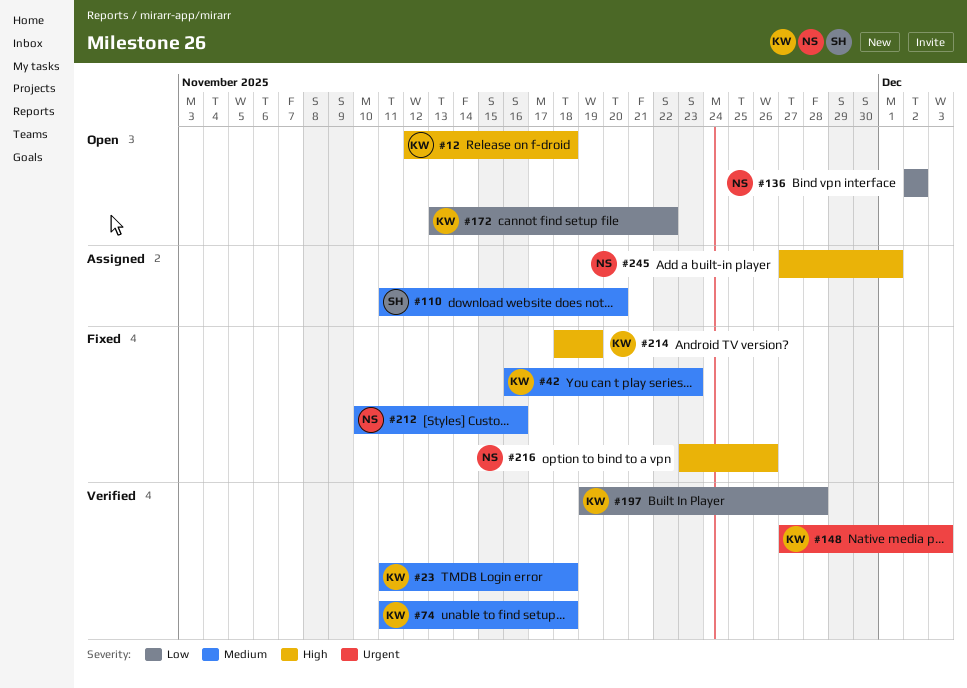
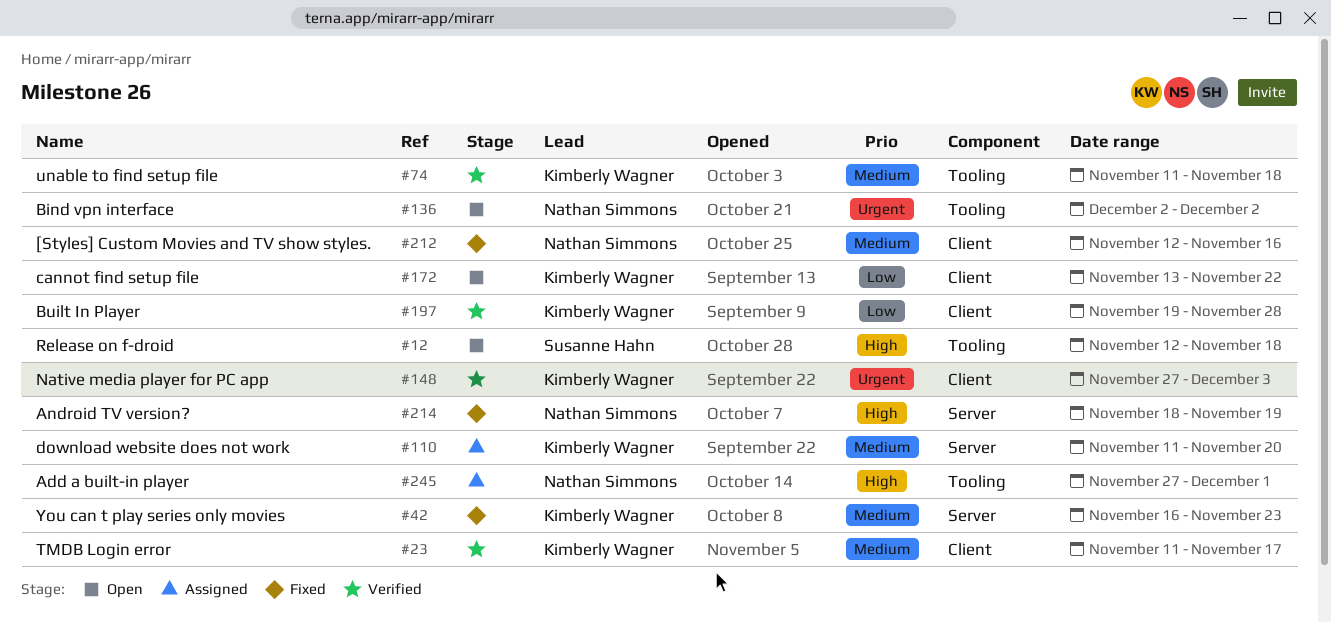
#12, owner: Kimberly Wagner -> Susanne Hahn
#23, due: Nov 18 -> Nov 17
#110, owner: Susanne Hahn -> Kimberly Wagner
#136, priority: Low -> Urgent
#212, start: Nov 10 -> Nov 12
#214, owner: Kimberly Wagner -> Nathan Simmons
#216: present -> none

